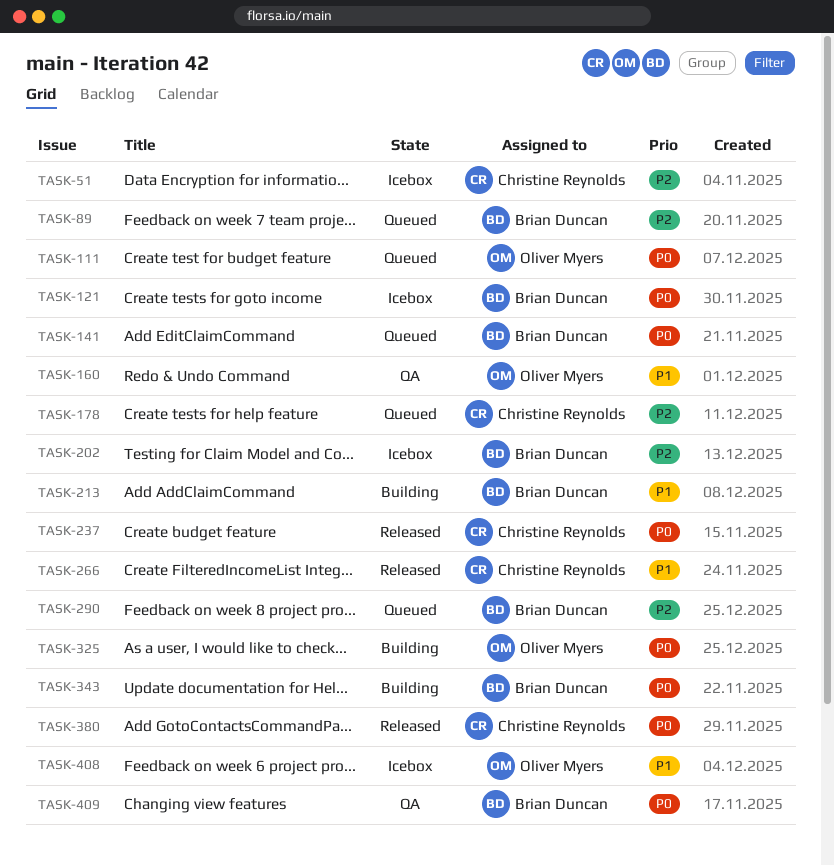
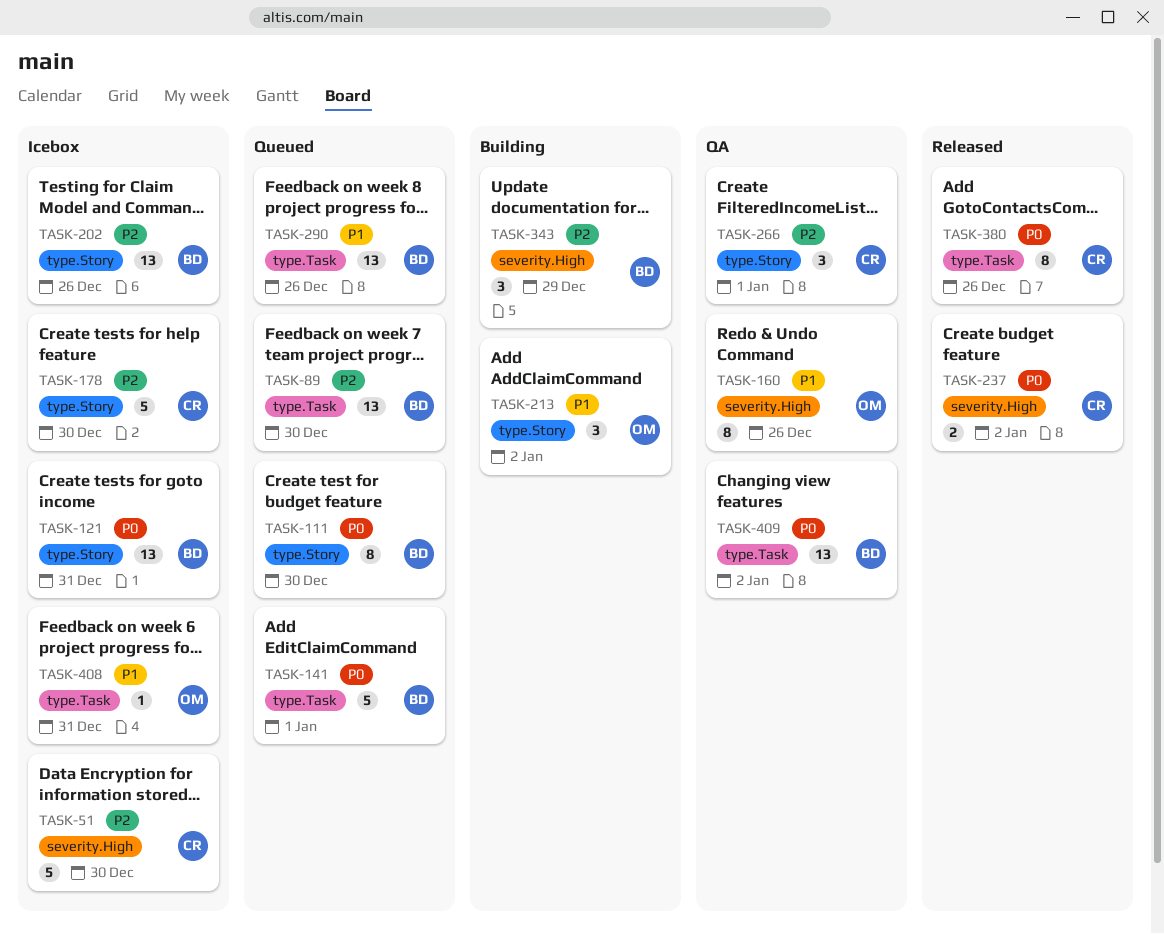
TASK-111, owner: Oliver Myers -> Brian Duncan
TASK-178, status: Queued -> Icebox
TASK-213, owner: Brian Duncan -> Oliver Myers
TASK-266, status: Released -> QA
TASK-266, priority: P1 -> P2
TASK-290, priority: P2 -> P1
TASK-325: present -> none
TASK-343, priority: P0 -> P2

